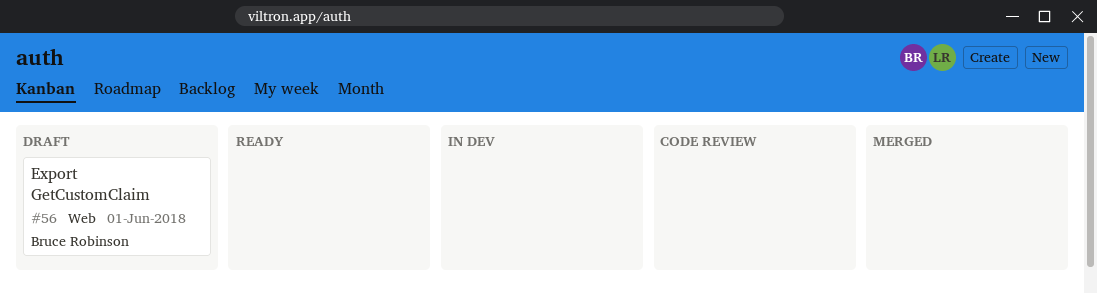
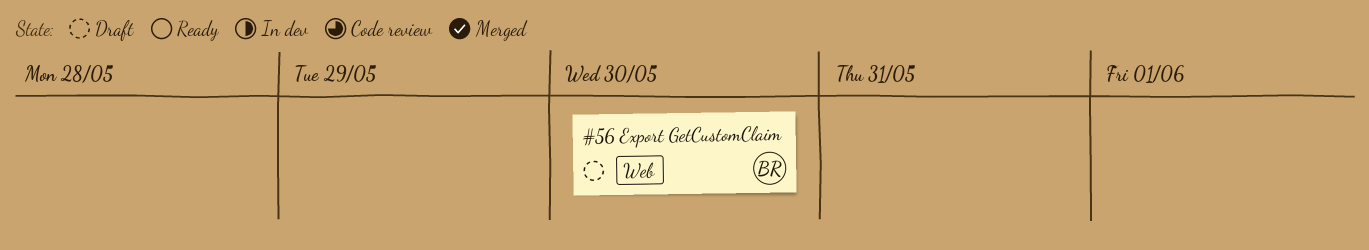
#56, due: Jun 1 -> May 30

